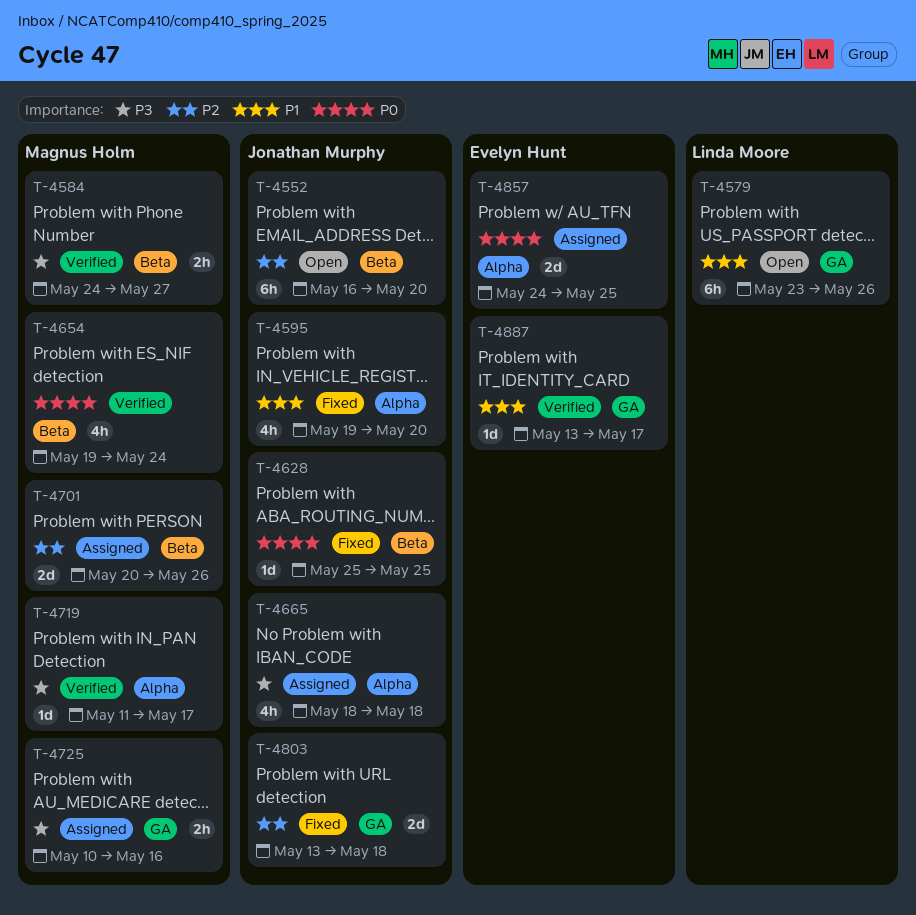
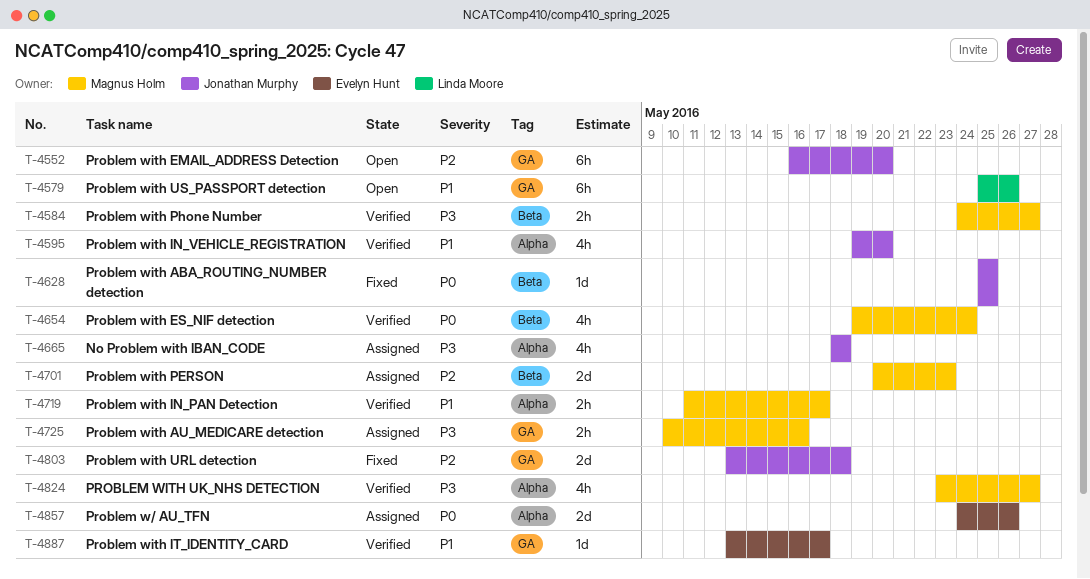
T-4552, label: Beta -> GA
T-4579, start: May 23 -> May 25
T-4595, status: Fixed -> Verified
T-4701, due: May 26 -> May 23
T-4719, priority: P3 -> P1
T-4719, estimate: 1d -> 2h
T-4824: none -> present
T-4857, due: May 25 -> May 26

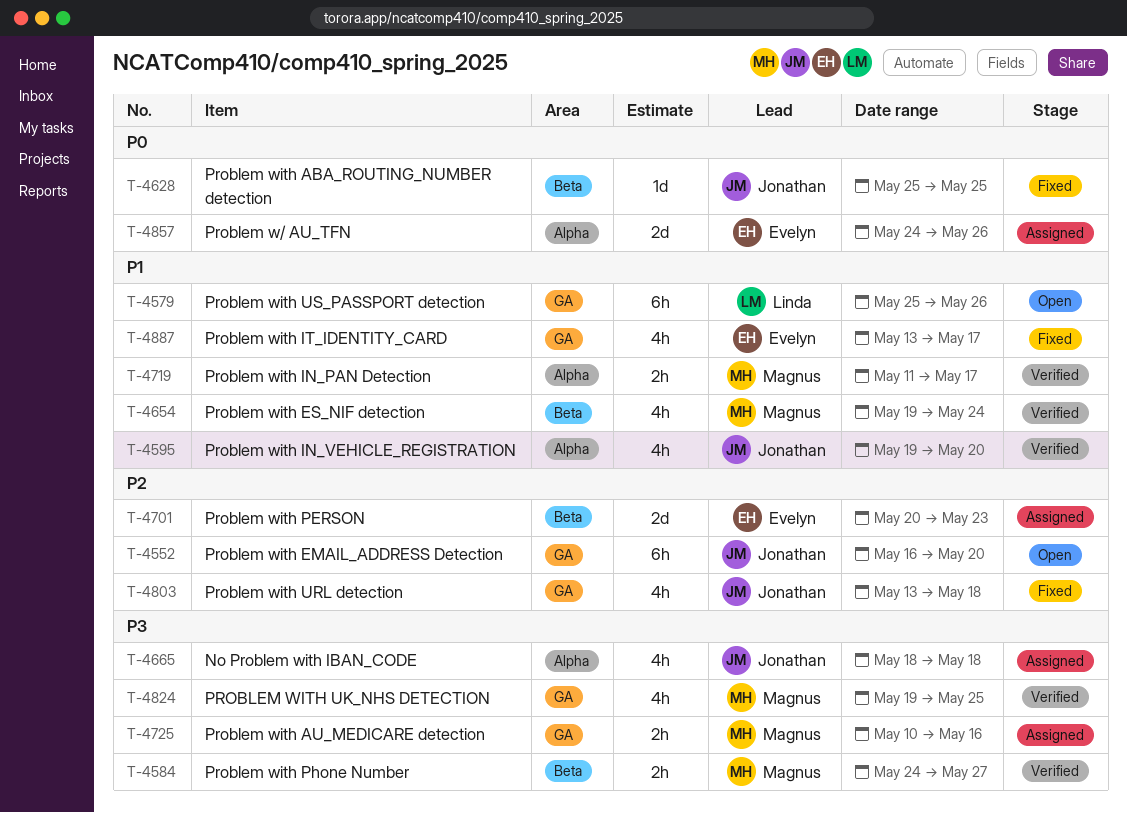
T-4654, priority: P0 -> P1
T-4701, owner: Magnus Holm -> Evelyn Hunt
T-4803, estimate: 2d -> 4h
T-4824, label: Alpha -> GA
T-4824, start: May 23 -> May 19
T-4824, due: May 27 -> May 25
T-4887, status: Verified -> Fixed
T-4887, estimate: 1d -> 4h

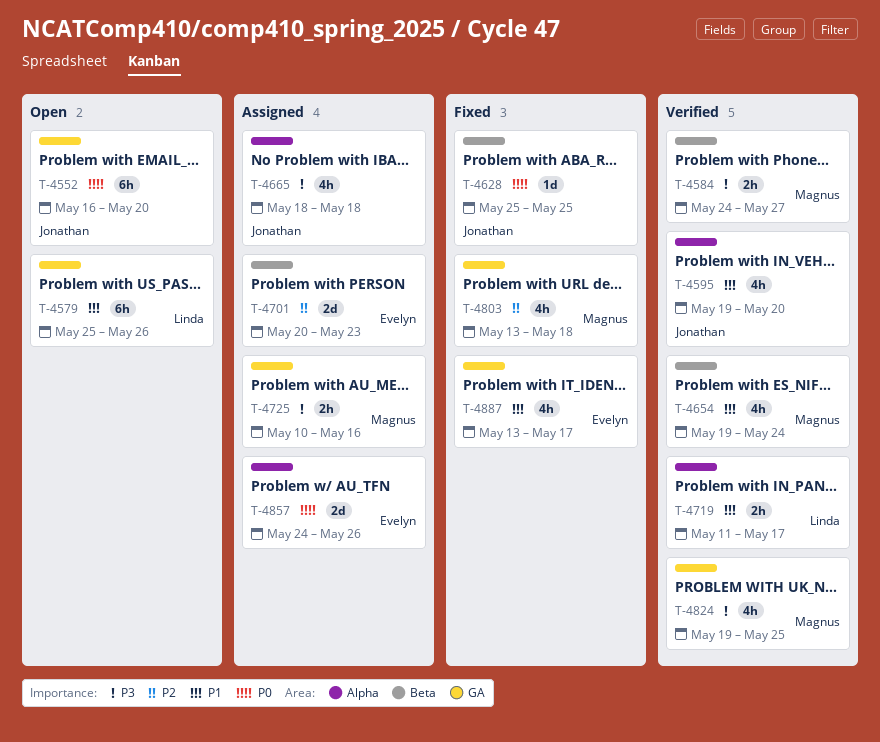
T-4552, priority: P2 -> P0
T-4719, owner: Magnus -> Linda
T-4803, owner: Jonathan -> Magnus

